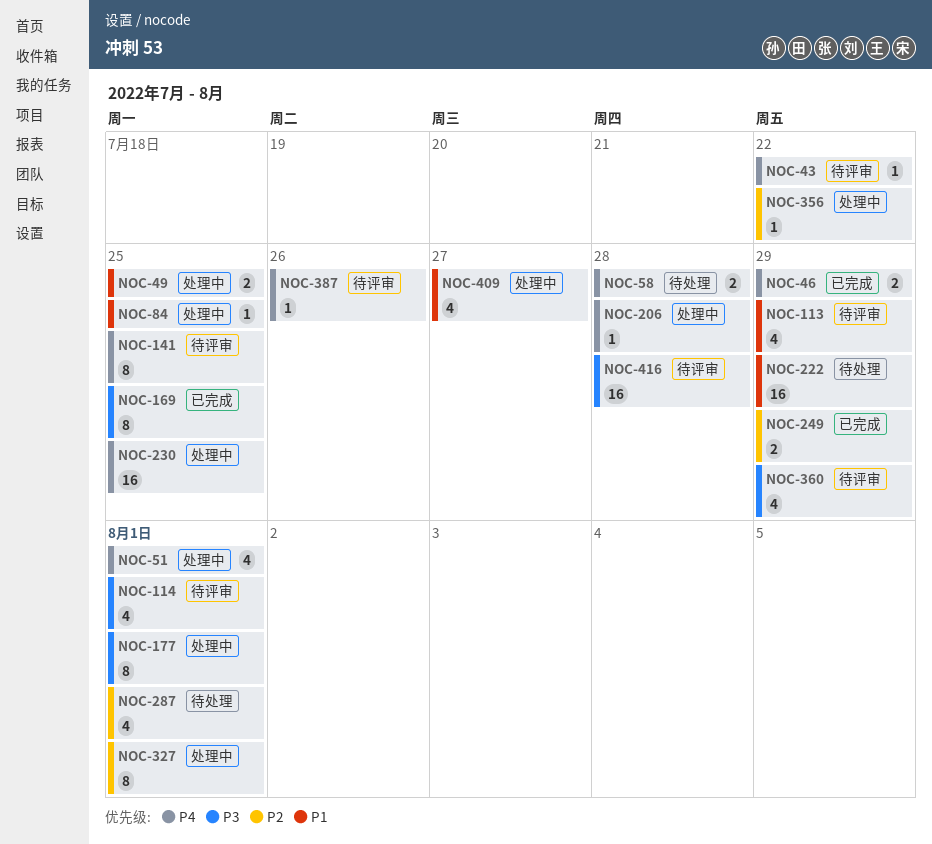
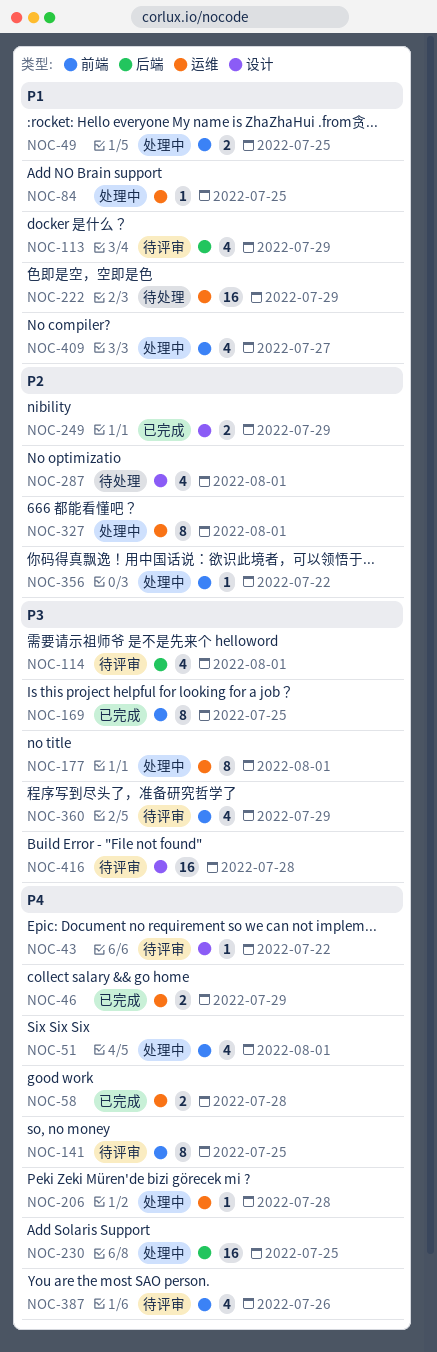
NOC-58, status: 待处理 -> 已完成
NOC-387, estimate: 1 -> 4

